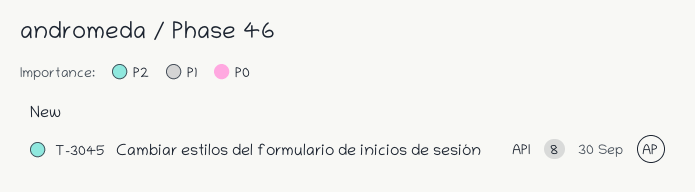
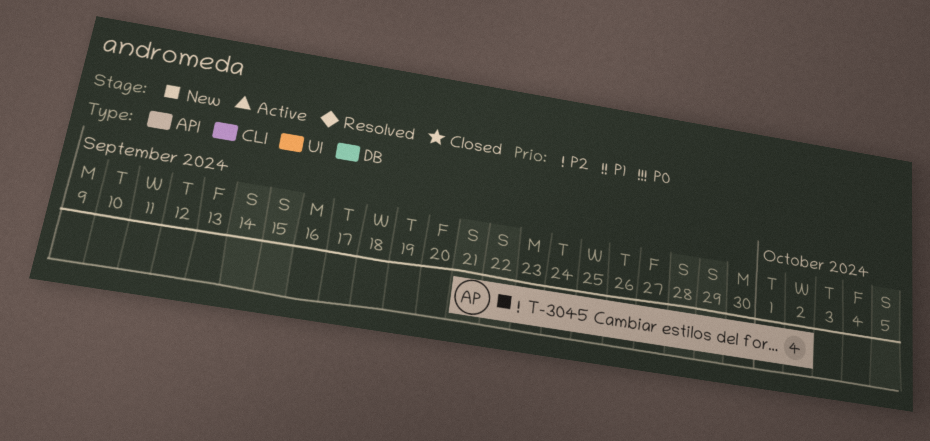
T-3045, estimate: 8 -> 4
T-3045, due: Sep 30 -> Oct 2

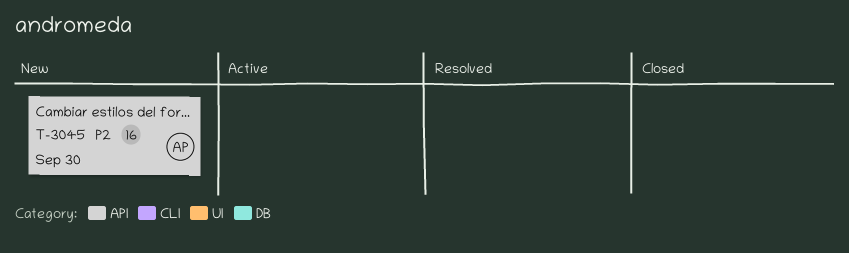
T-3045, estimate: 4 -> 16
T-3045, due: Oct 2 -> Sep 30

